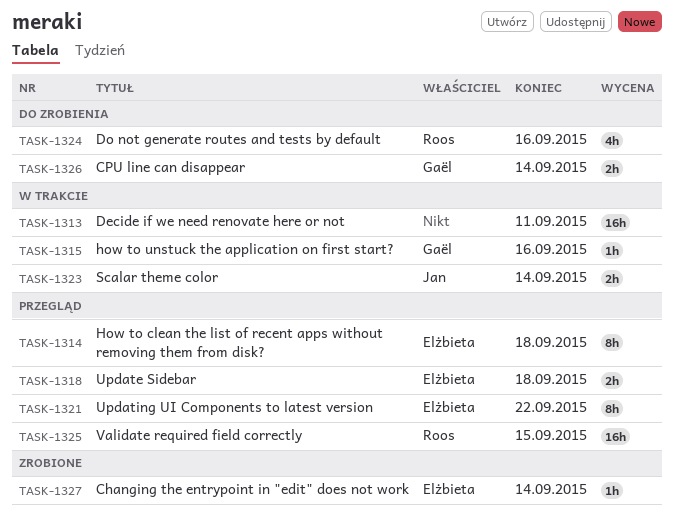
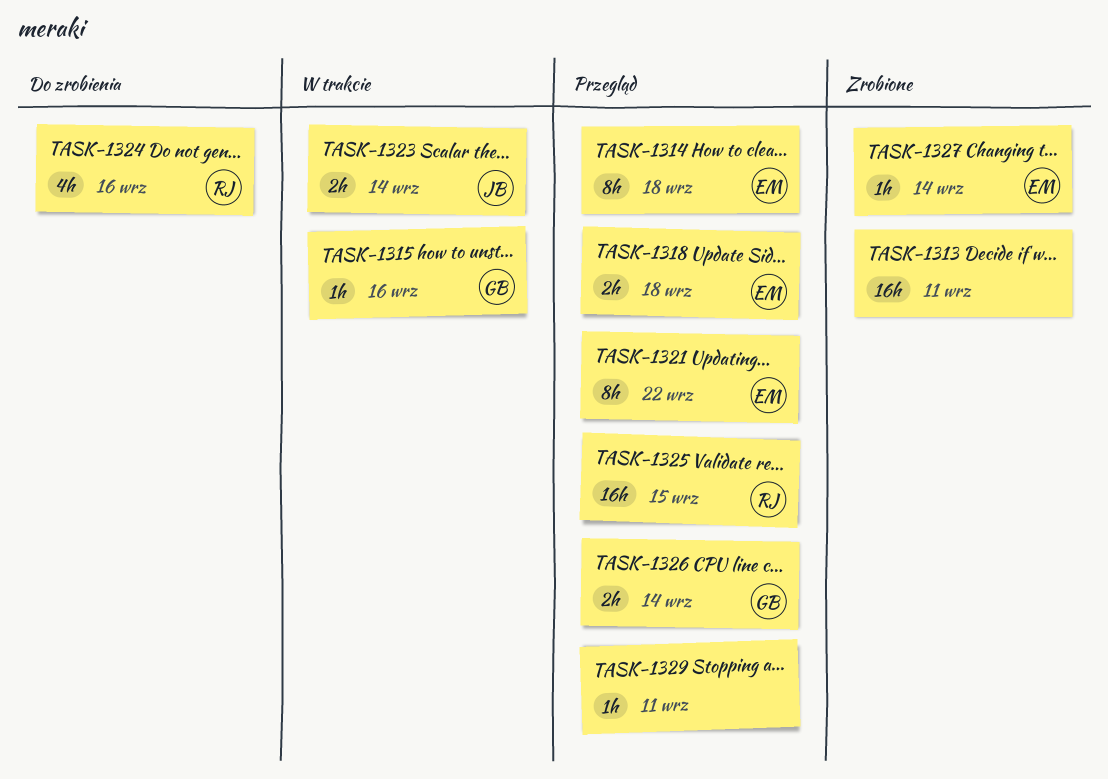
TASK-1313, status: W trakcie -> Zrobione
TASK-1326, status: Do zrobienia -> Przegląd
TASK-1329: none -> present

